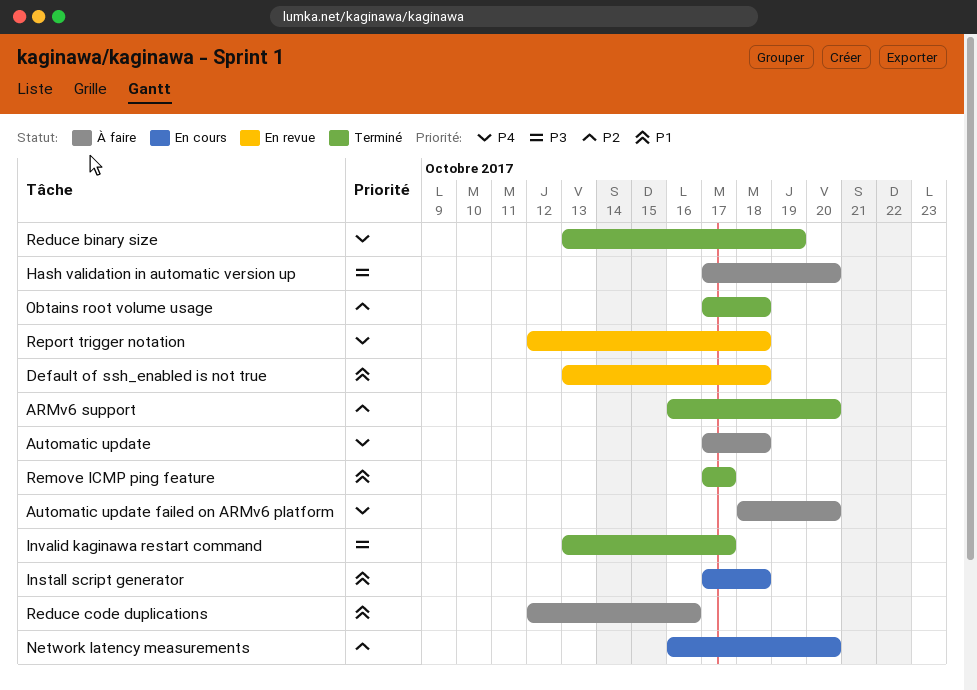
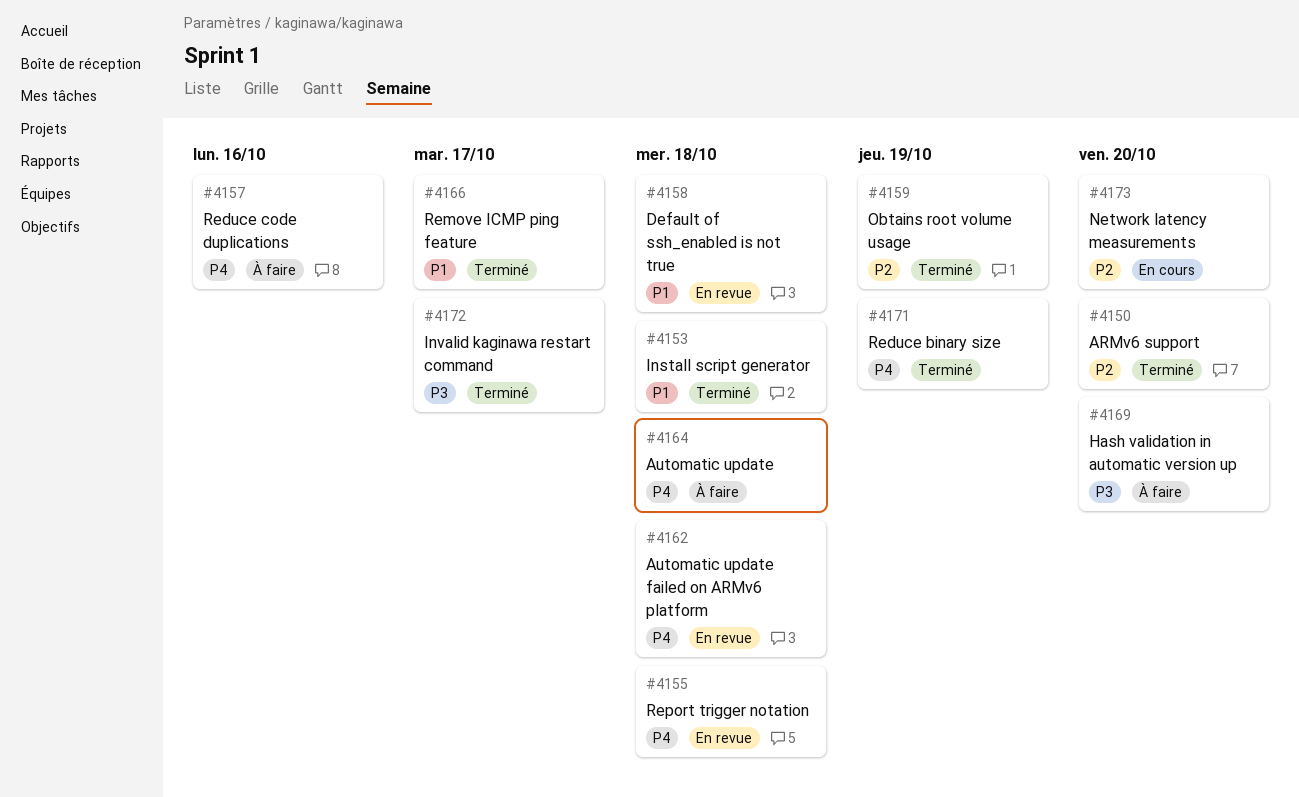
Automatic update failed on ARMv6 platform, status: À faire -> En revue
Automatic update failed on ARMv6 platform, due: Oct 20 -> Oct 18
Install script generator, status: En cours -> Terminé
Obtains root volume usage, due: Oct 18 -> Oct 19
Reduce code duplications, priority: P1 -> P4

